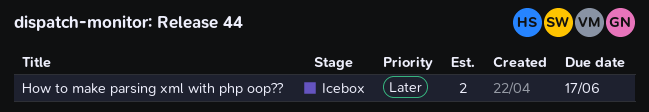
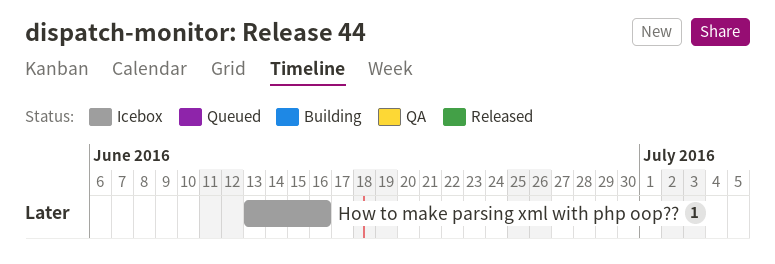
How to make parsing xml with php oop??, estimate: 2 -> 1
How to make parsing xml with php oop??, due: Jun 17 -> Jun 16

